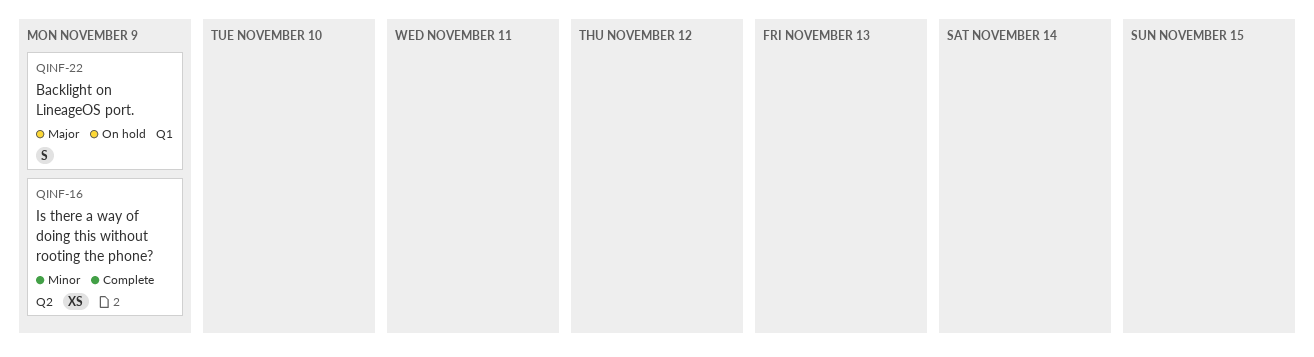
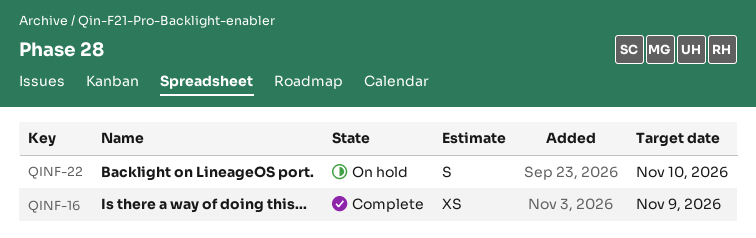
QINF-22, due: Nov 9 -> Nov 10

